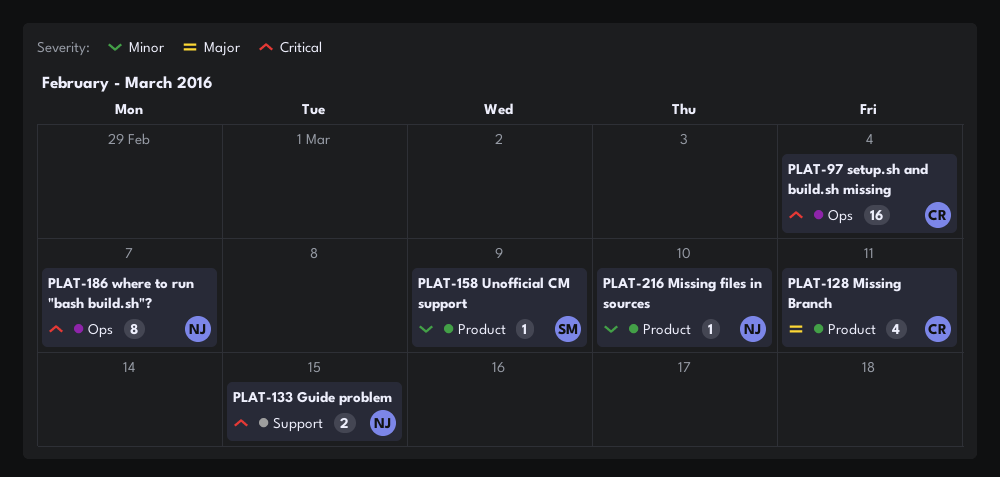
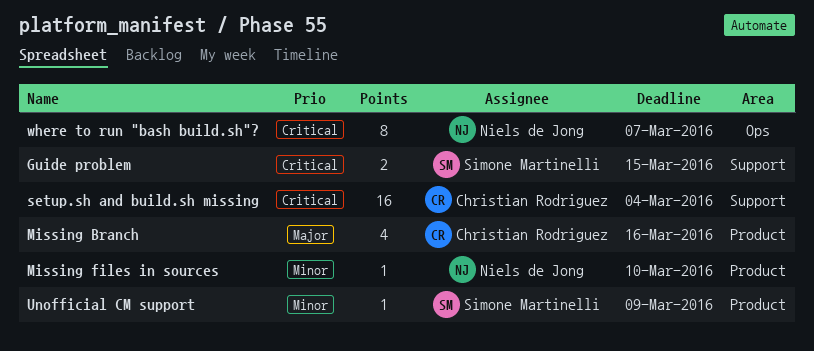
Guide problem, owner: Niels de Jong -> Simone Martinelli
Missing Branch, due: Mar 11 -> Mar 16
setup.sh and build.sh missing, label: Ops -> Support

